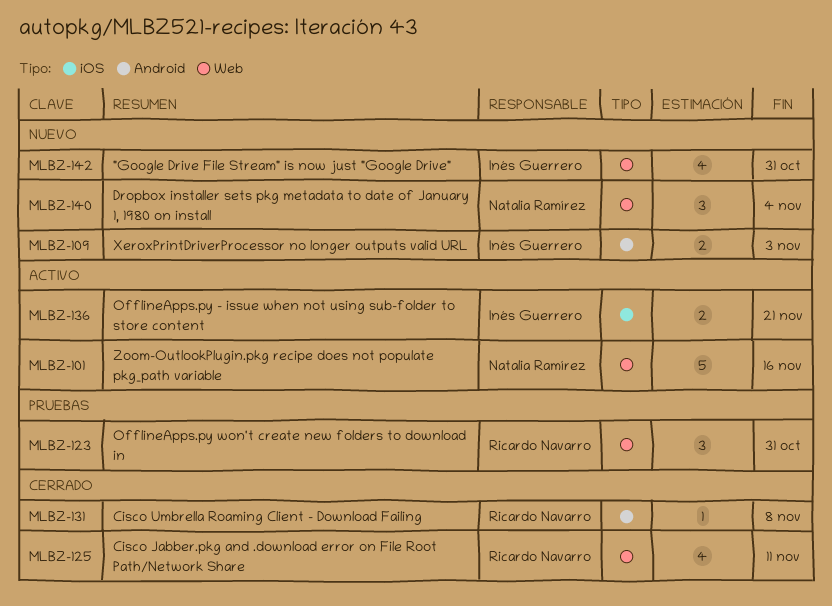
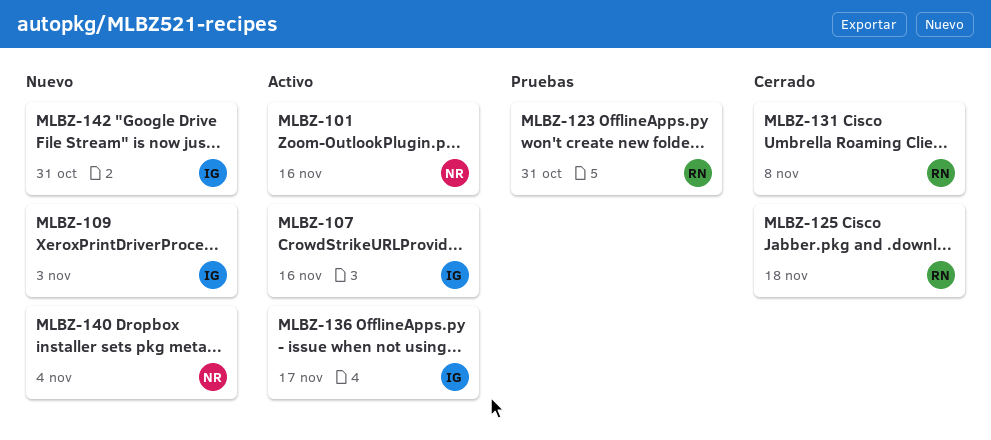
MLBZ-107: none -> present
MLBZ-125, due: Nov 11 -> Nov 18
MLBZ-136, due: Nov 21 -> Nov 17

